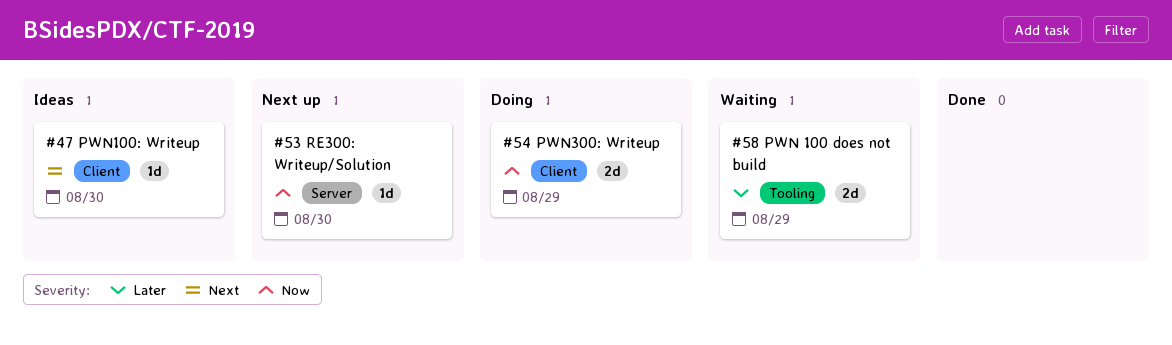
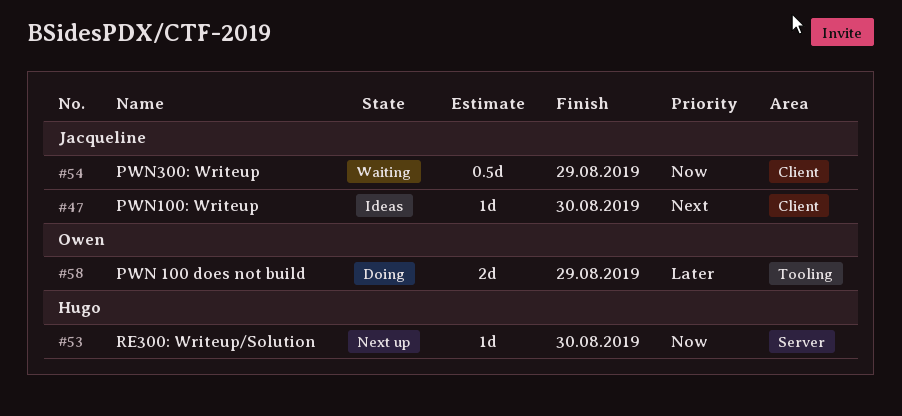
#54, status: Doing -> Waiting
#54, estimate: 2d -> 0.5d
#58, status: Waiting -> Doing

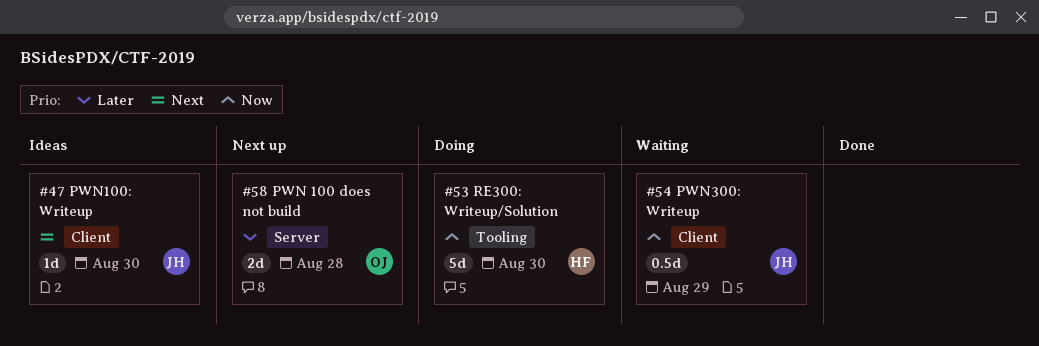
#53, status: Next up -> Doing
#53, label: Server -> Tooling
#53, estimate: 1d -> 5d
#58, status: Doing -> Next up
#58, label: Tooling -> Server
#58, due: Aug 29 -> Aug 28

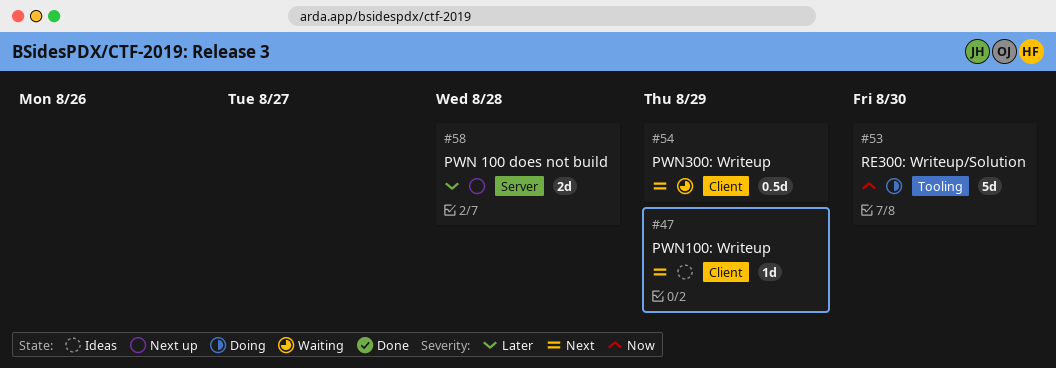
#47, due: Aug 30 -> Aug 29
#54, priority: Now -> Next

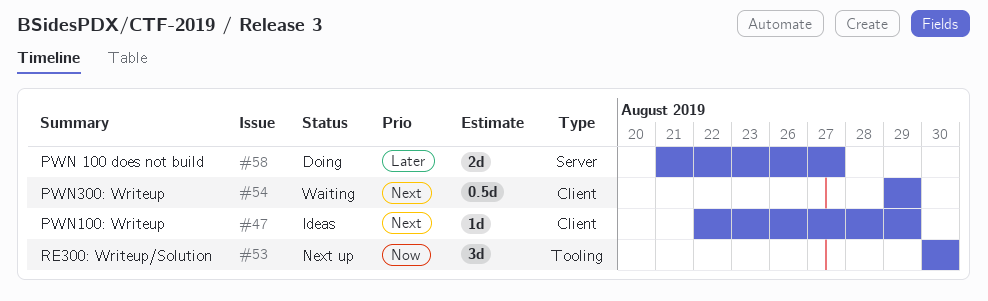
#53, status: Doing -> Next up
#53, estimate: 5d -> 3d
#58, status: Next up -> Doing
#58, due: Aug 28 -> Aug 27

